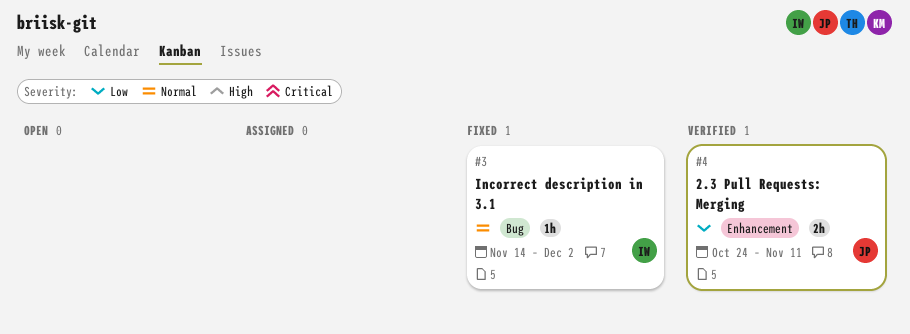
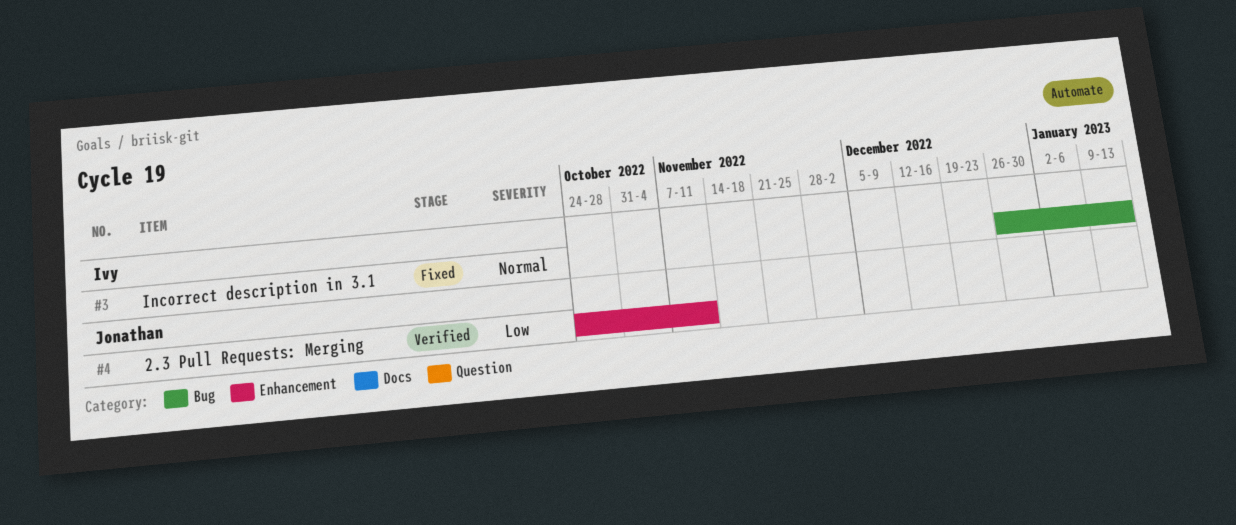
#3, start: Nov 14 -> Dec 26
#3, due: Dec 2 -> Jan 13

